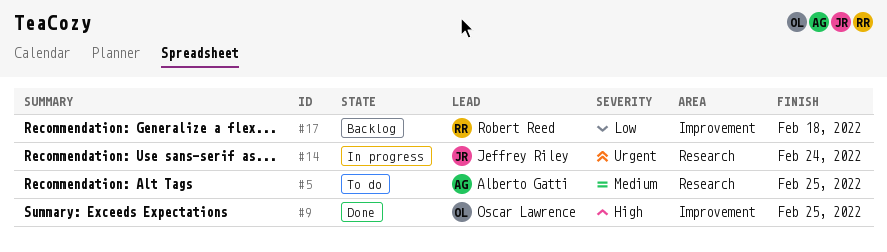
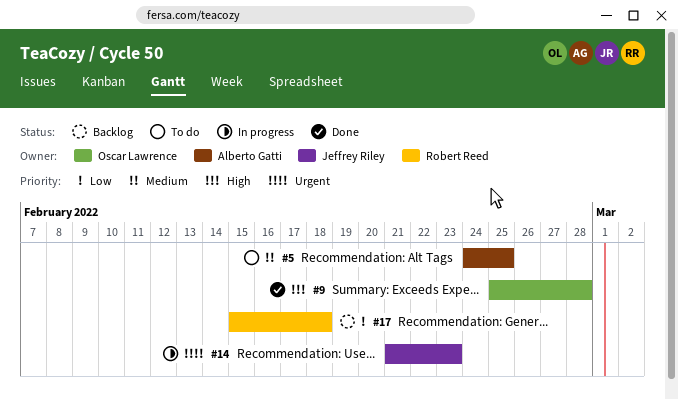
#9, due: Feb 25 -> Feb 28
#14, due: Feb 24 -> Feb 23

